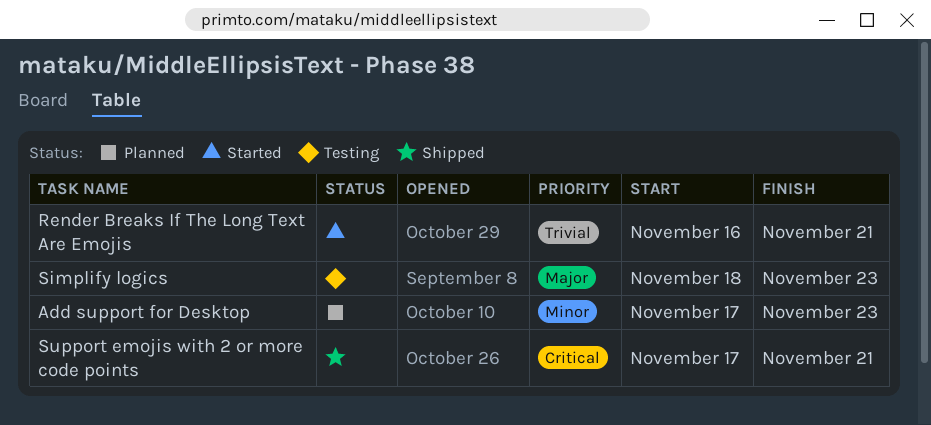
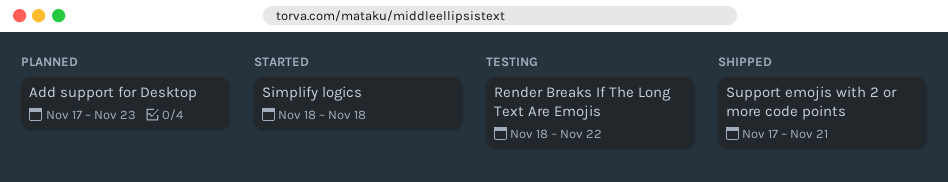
Render Breaks If The Long Text Are Emojis, status: Started -> Testing
Render Breaks If The Long Text Are Emojis, start: Nov 16 -> Nov 18
Render Breaks If The Long Text Are Emojis, due: Nov 21 -> Nov 22
Simplify logics, status: Testing -> Started
Simplify logics, due: Nov 23 -> Nov 18

